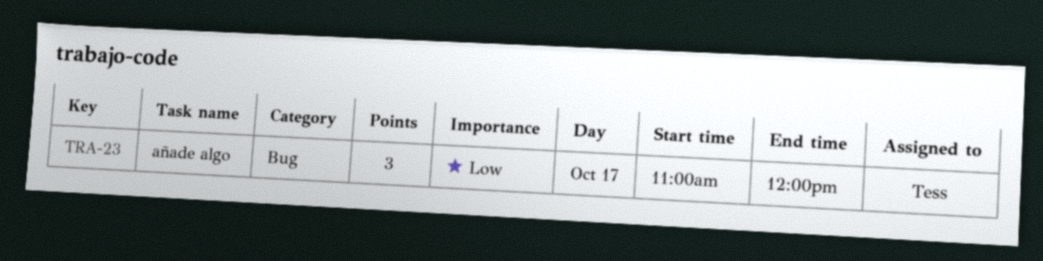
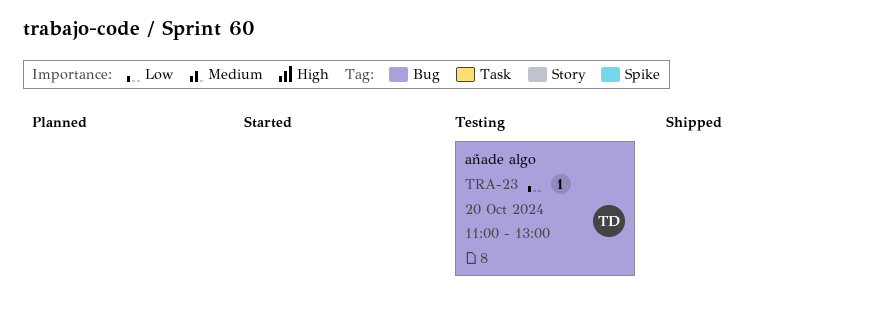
TRA-23, estimate: 3 -> 1
TRA-23, day: Oct 17 -> Oct 20
TRA-23, ends: 12:00 -> 13:00

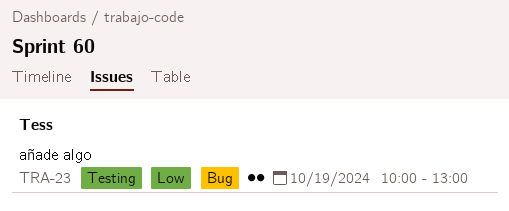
TRA-23, estimate: 1 -> 2
TRA-23, day: Oct 20 -> Oct 19
TRA-23, begins: 11:00 -> 10:00

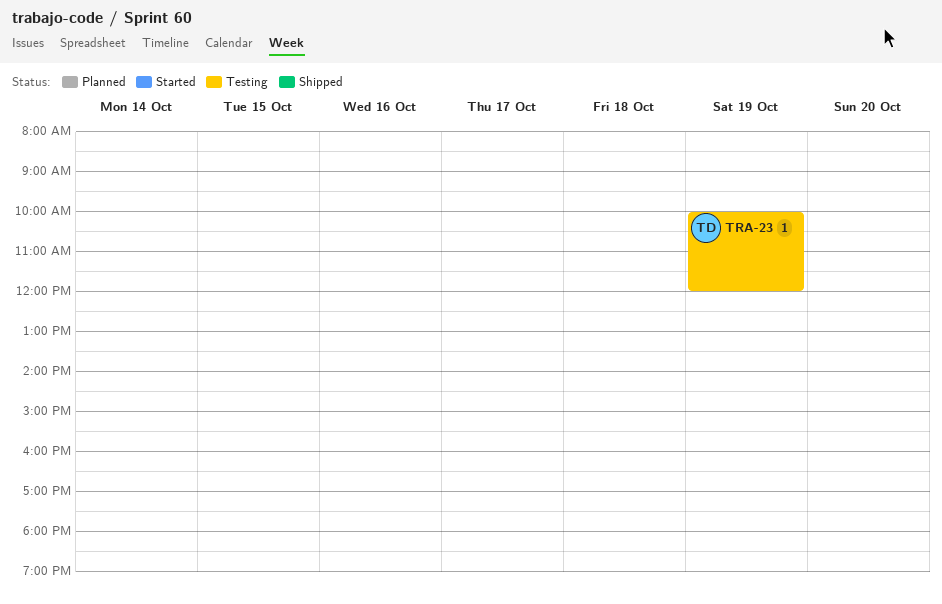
TRA-23, estimate: 2 -> 1
TRA-23, ends: 13:00 -> 12:00

